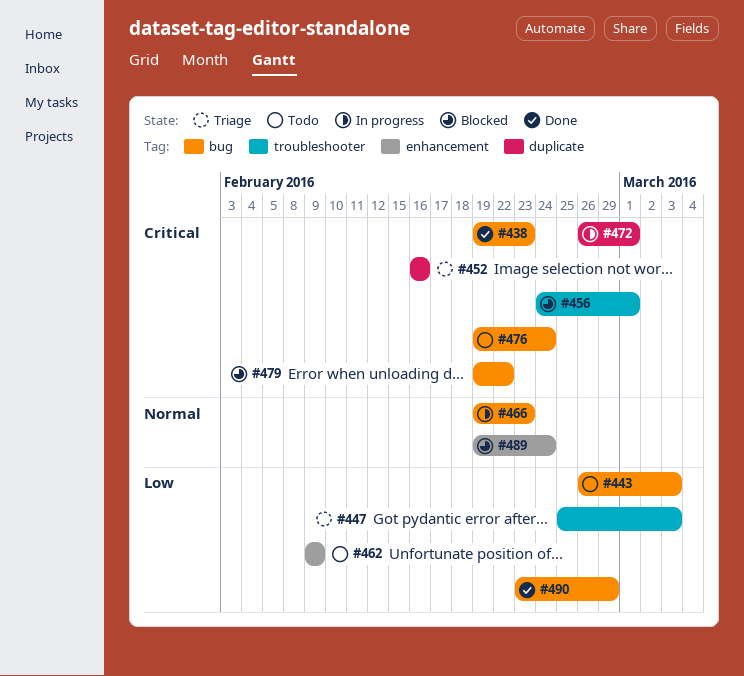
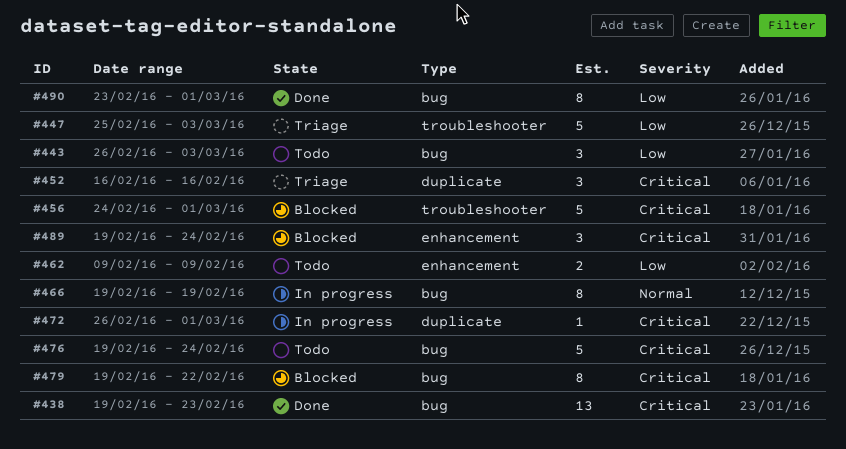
#466, due: Feb 23 -> Feb 19
#489, priority: Normal -> Critical
#490, due: Feb 29 -> Mar 1

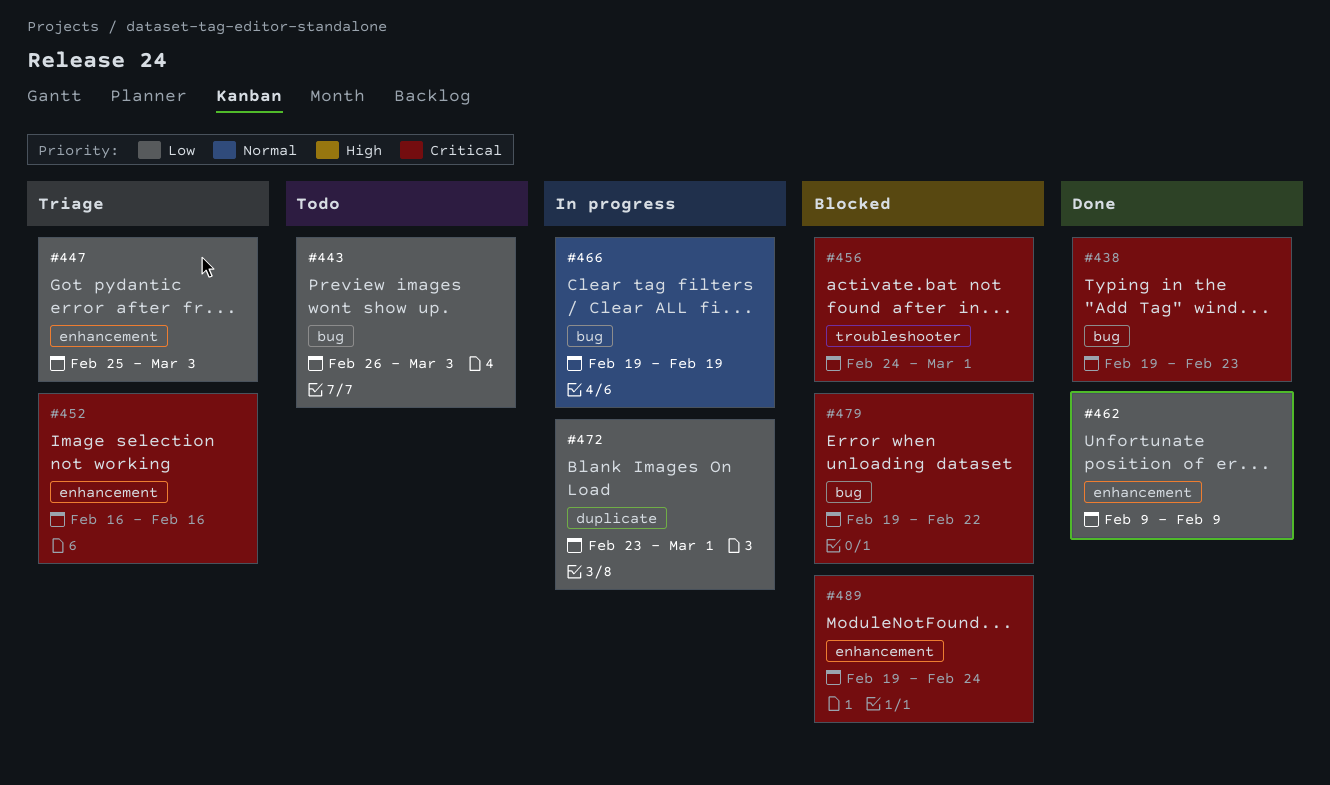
#447, label: troubleshooter -> enhancement
#452, label: duplicate -> enhancement
#462, status: Todo -> Done
#472, priority: Critical -> Low
#472, start: Feb 26 -> Feb 23
#476: present -> none
#490: present -> none

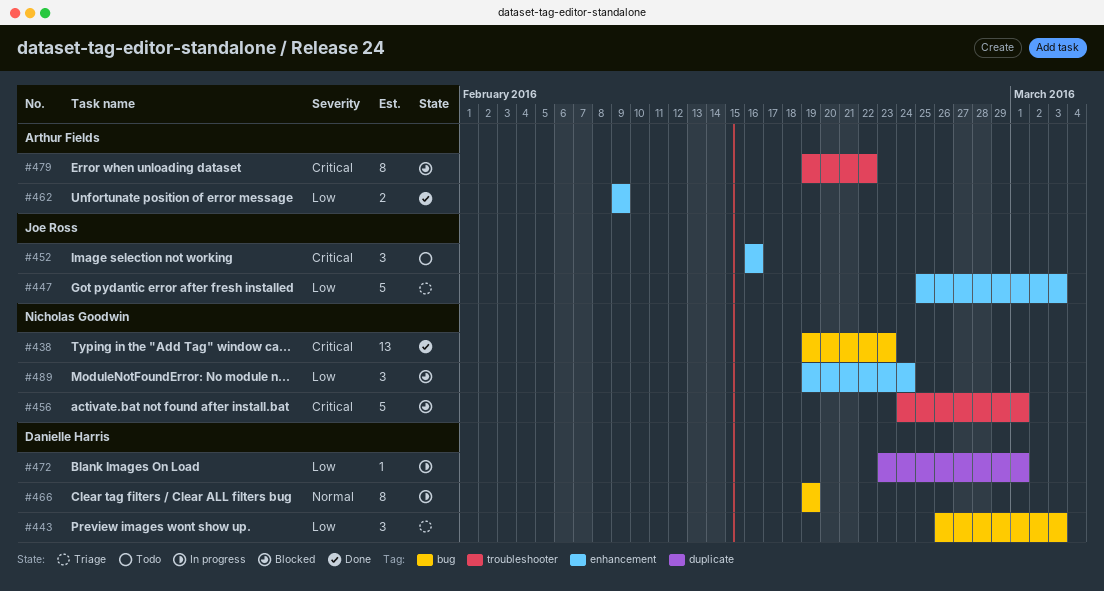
#443, status: Todo -> Triage
#452, status: Triage -> Todo
#479, label: bug -> troubleshooter
#489, priority: Critical -> Low

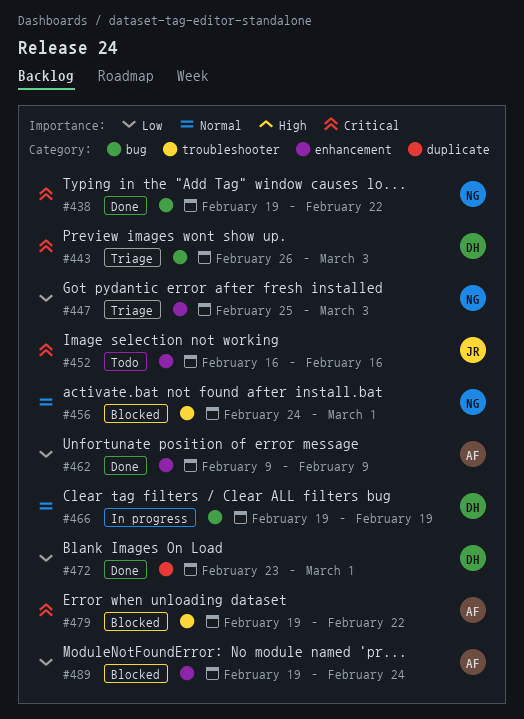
#438, due: Feb 23 -> Feb 22
#443, priority: Low -> Critical
#447, owner: Joe Ross -> Nicholas Goodwin
#456, priority: Critical -> Normal
#472, status: In progress -> Done
#489, owner: Nicholas Goodwin -> Arthur Fields

